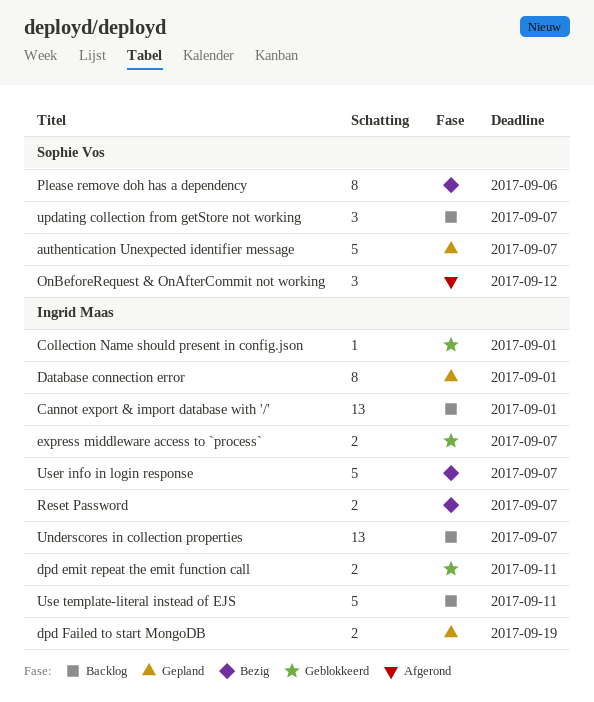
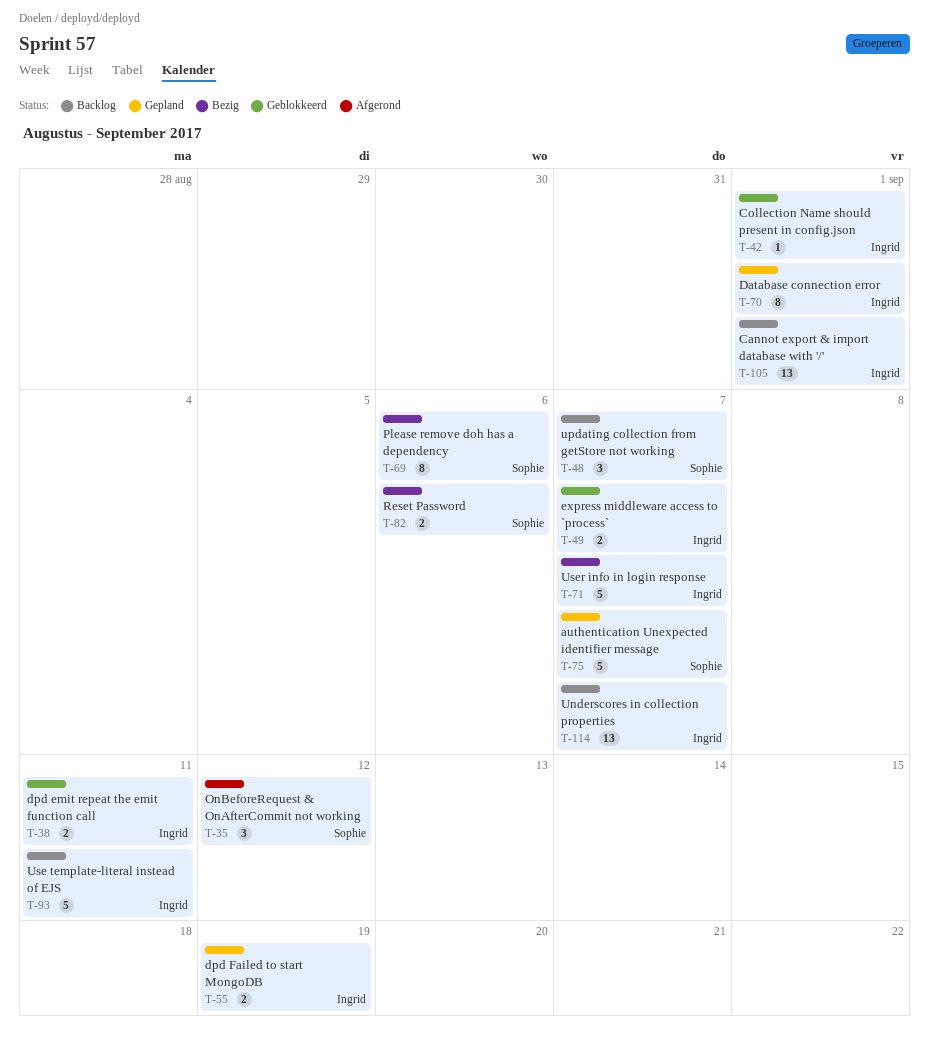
Reset Password, owner: Ingrid Maas -> Sophie Vos
Reset Password, due: Sep 7 -> Sep 6

